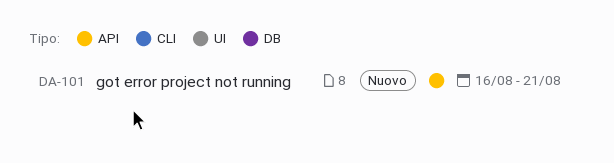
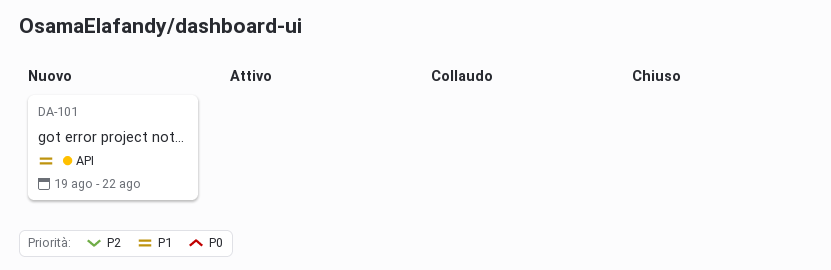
DA-101, start: Aug 16 -> Aug 19
DA-101, due: Aug 21 -> Aug 22

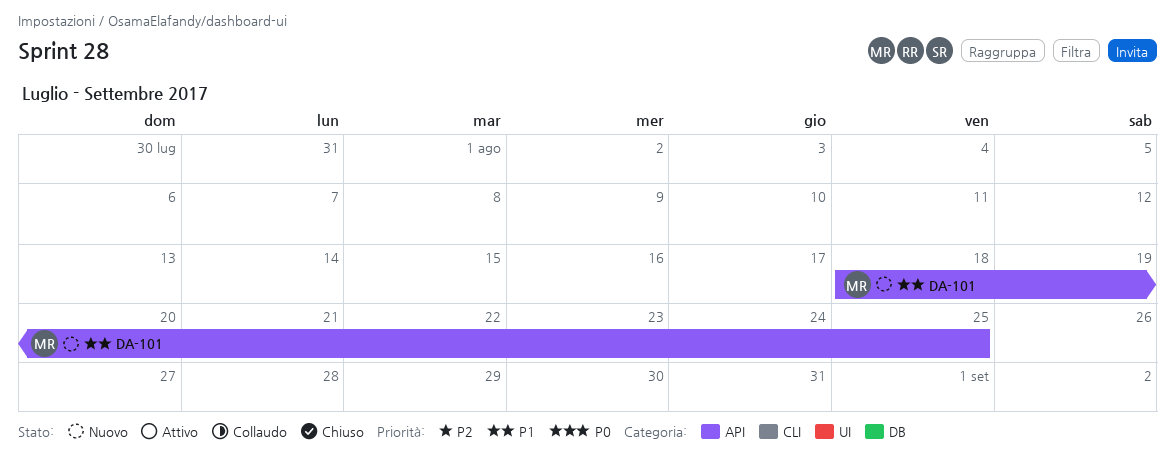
DA-101, start: Aug 19 -> Aug 18
DA-101, due: Aug 22 -> Aug 25

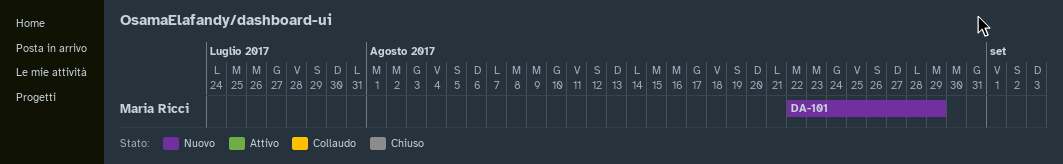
DA-101, start: Aug 18 -> Aug 22
DA-101, due: Aug 25 -> Aug 29

